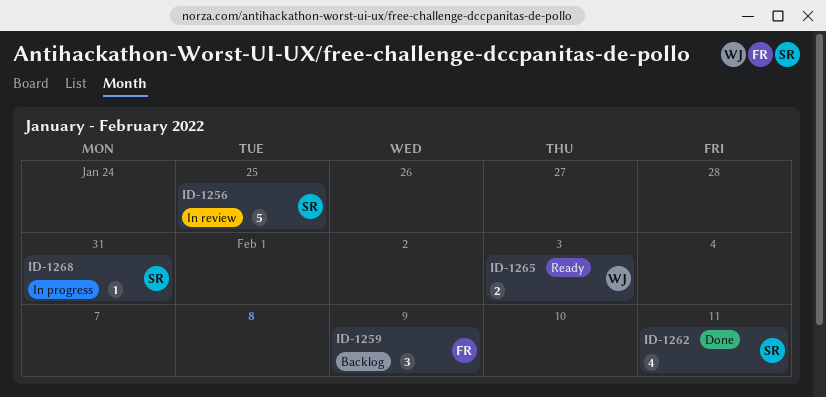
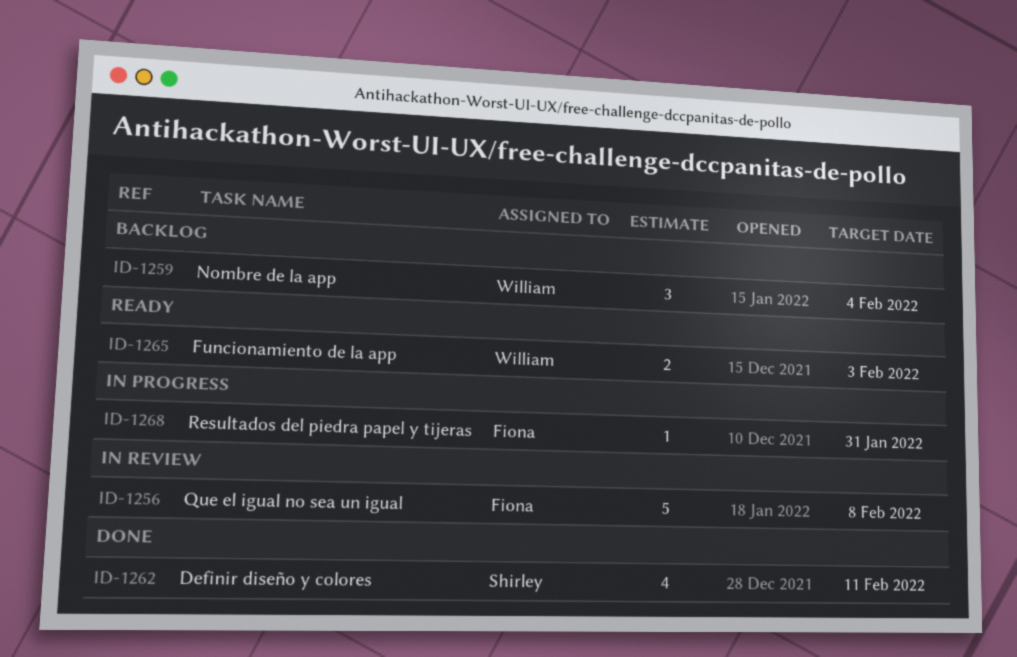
ID-1256, owner: Shirley -> Fiona
ID-1256, due: Jan 25 -> Feb 8
ID-1259, owner: Fiona -> William
ID-1259, due: Feb 9 -> Feb 4
ID-1268, owner: Shirley -> Fiona

